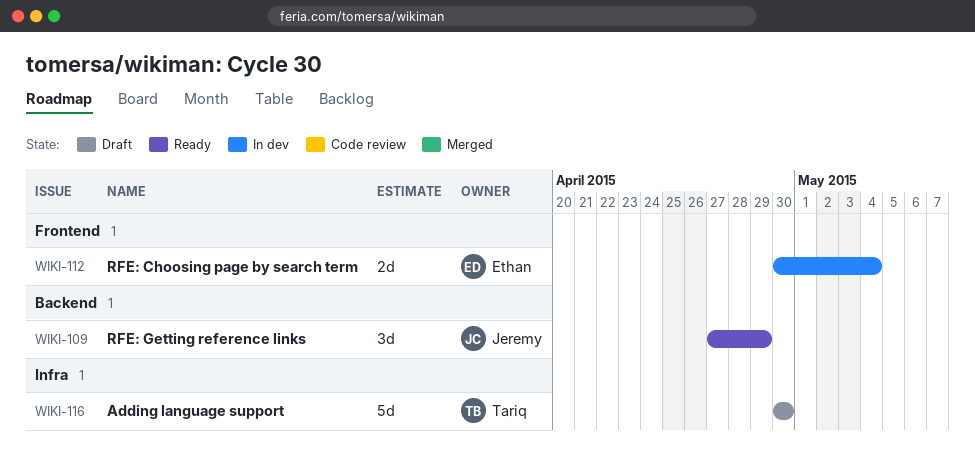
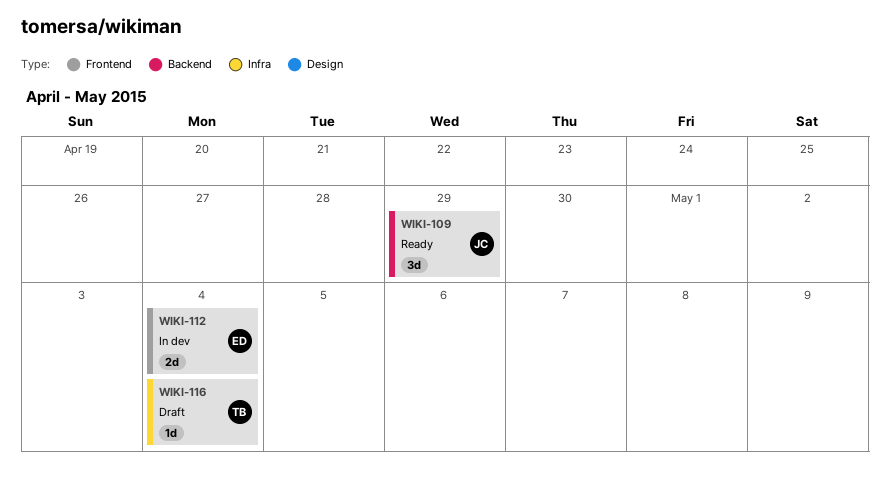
WIKI-116, estimate: 5d -> 1d
WIKI-116, due: Apr 30 -> May 4

